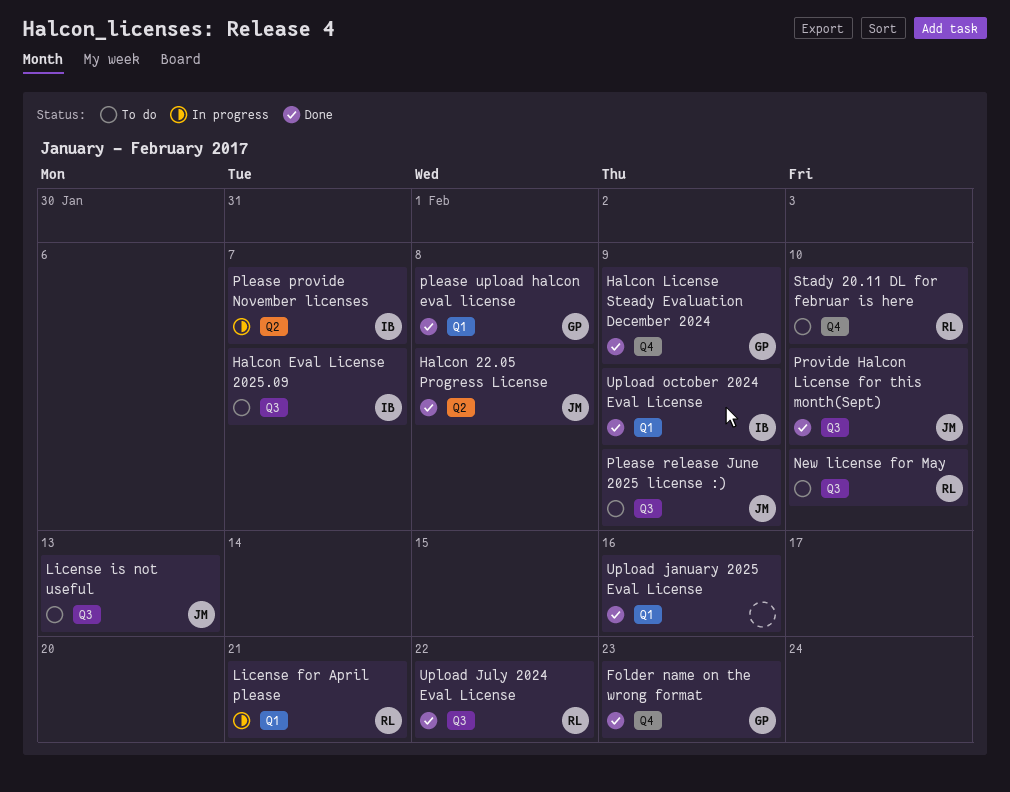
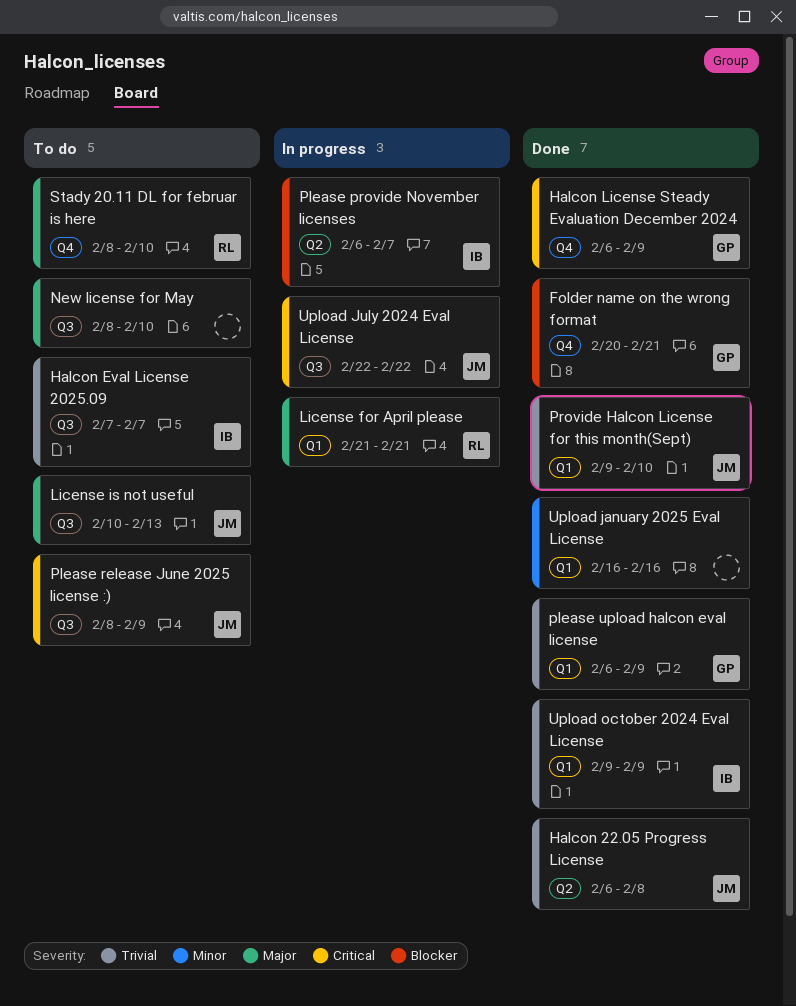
Folder name on the wrong format, due: Feb 23 -> Feb 21
New license for May, owner: RL -> none
please upload halcon eval license, due: Feb 8 -> Feb 9
Provide Halcon License for this month(Sept), label: Q3 -> Q1
Upload July 2024 Eval License, status: Done -> In progress
Upload July 2024 Eval License, owner: RL -> JM

